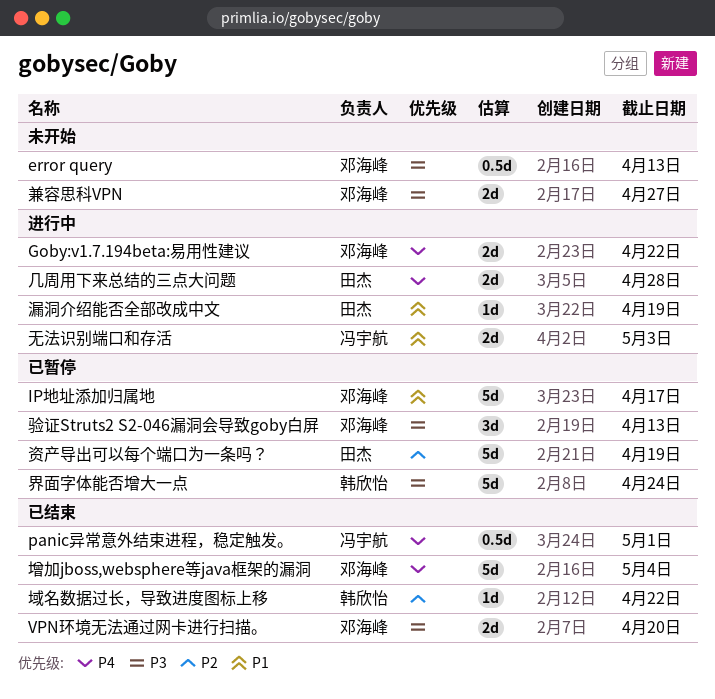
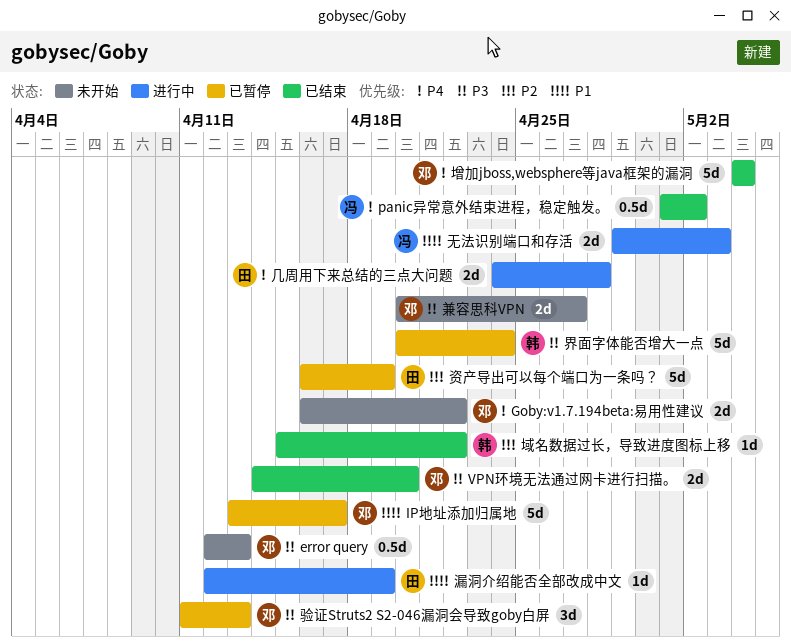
Goby:v1.7.194beta:易用性建议, status: 进行中 -> 未开始
panic异常意外结束进程，稳定触发。, due: May 1 -> May 2

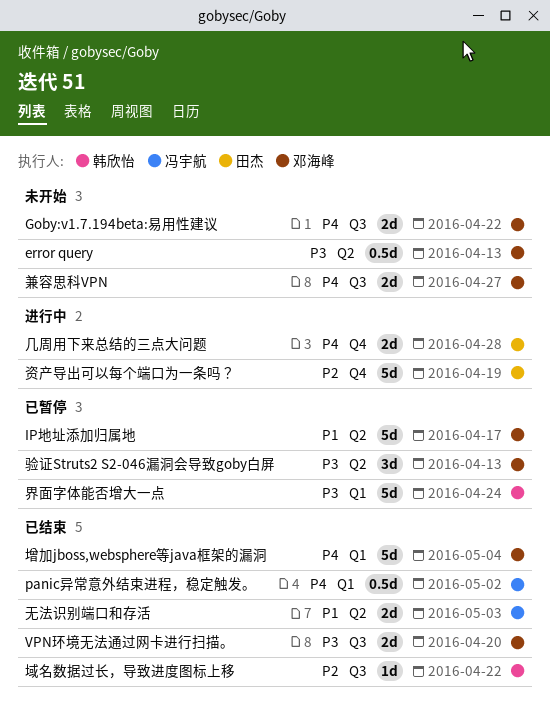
兼容思科VPN, priority: P3 -> P4
无法识别端口和存活, status: 进行中 -> 已结束
漏洞介绍能否全部改成中文: present -> none
资产导出可以每个端口为一条吗？, status: 已暂停 -> 进行中

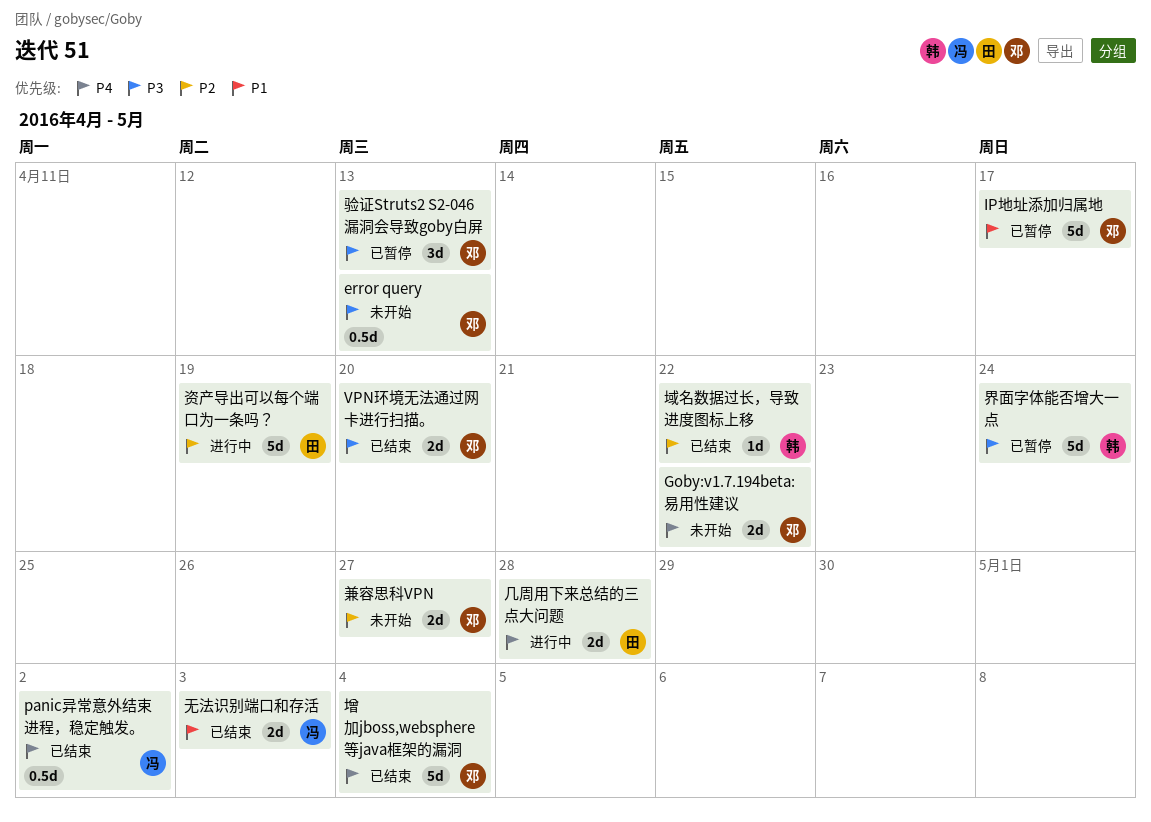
兼容思科VPN, priority: P4 -> P2

